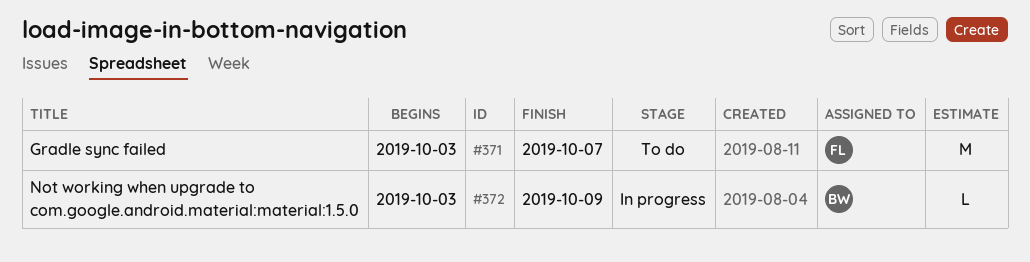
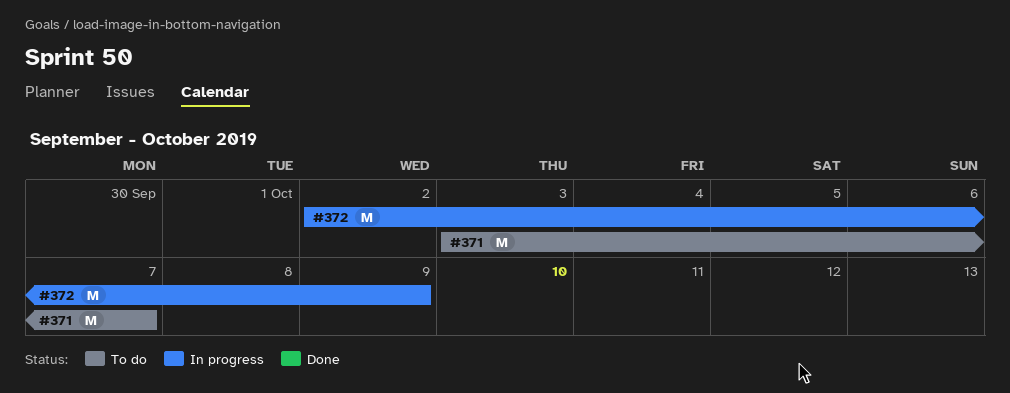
#372, estimate: L -> M
#372, start: Oct 3 -> Oct 2

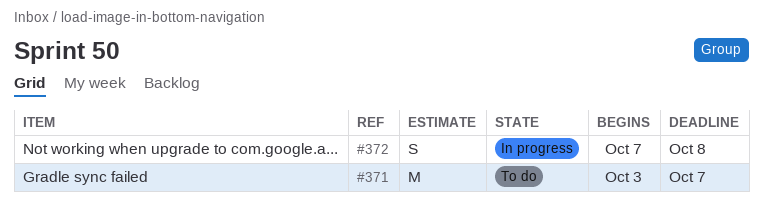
#372, estimate: M -> S
#372, start: Oct 2 -> Oct 7
#372, due: Oct 9 -> Oct 8

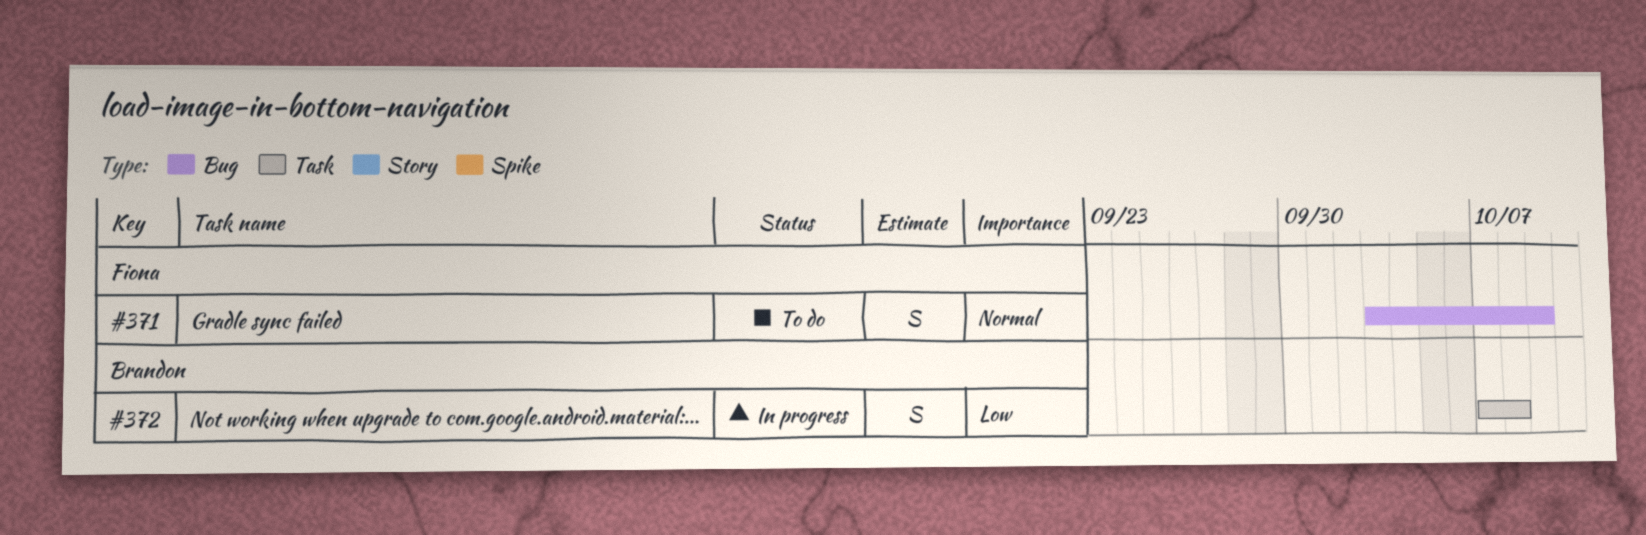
#371, estimate: M -> S
#371, due: Oct 7 -> Oct 9

